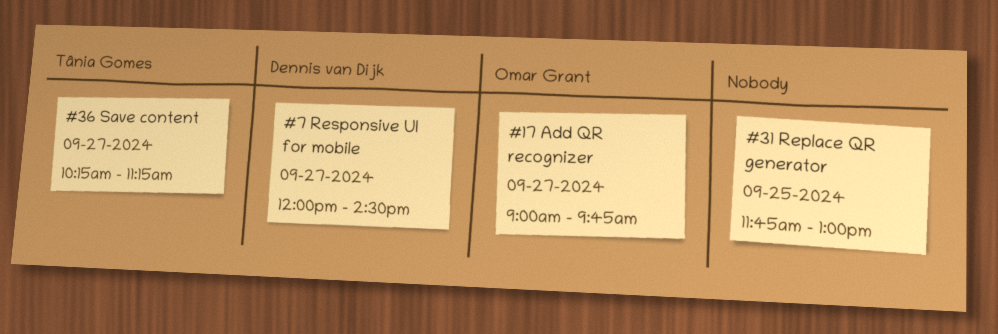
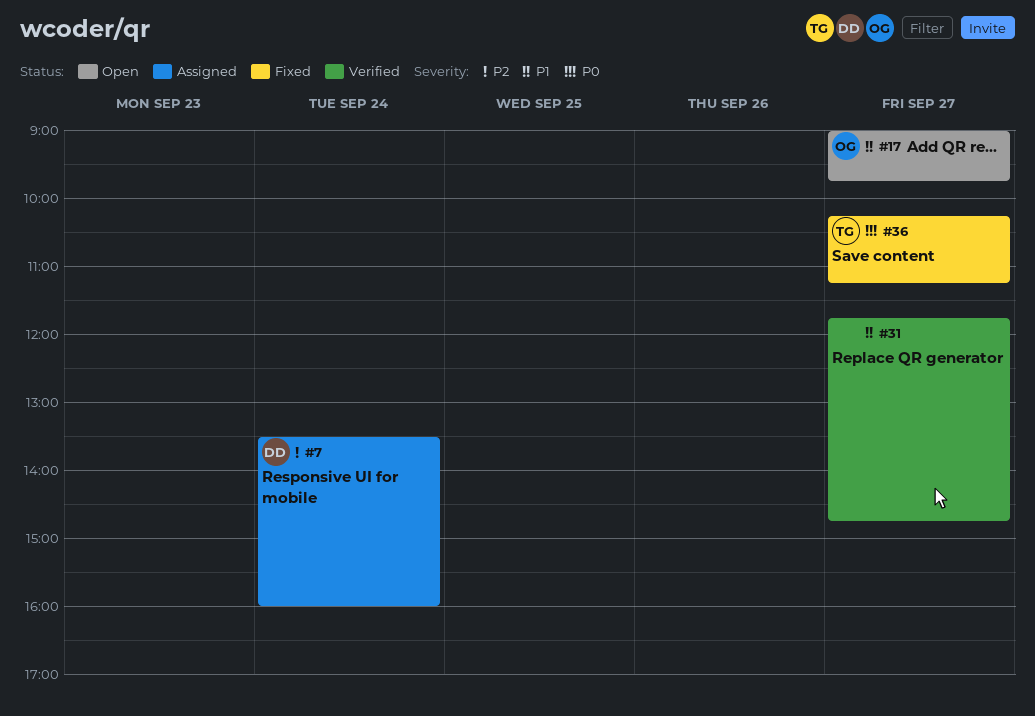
#7, day: Sep 27 -> Sep 24
#7, begins: 12:00 -> 13:30
#7, ends: 14:30 -> 16:00
#31, day: Sep 25 -> Sep 27
#31, ends: 13:00 -> 14:45

